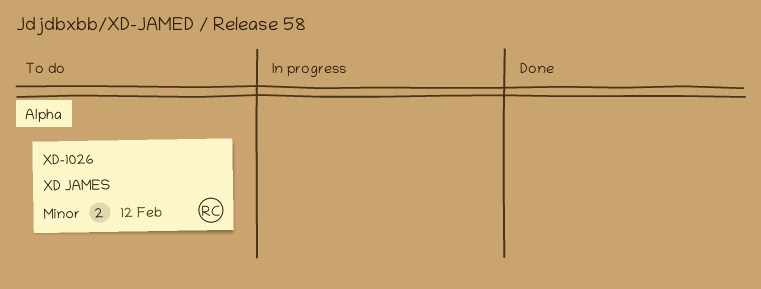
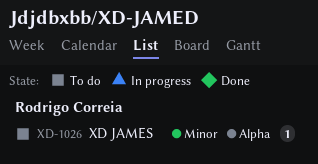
XD-1026, estimate: 2 -> 1

